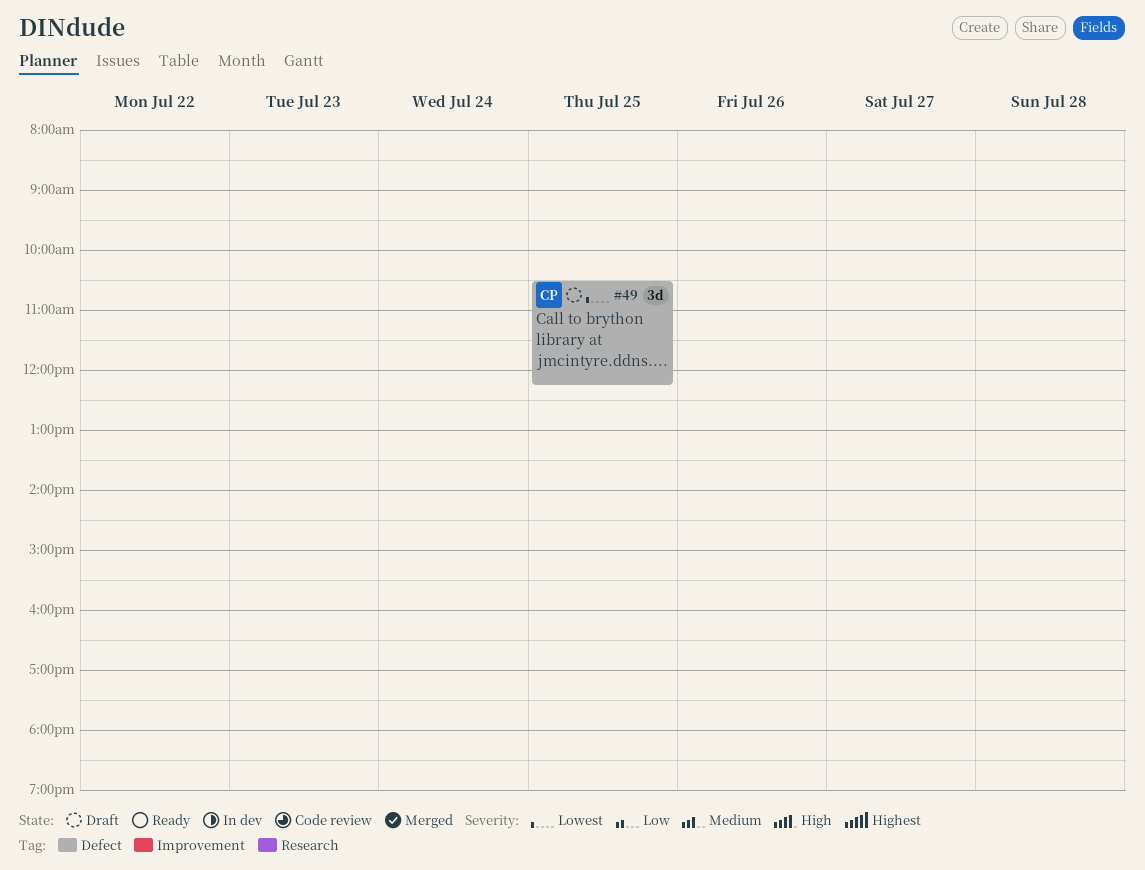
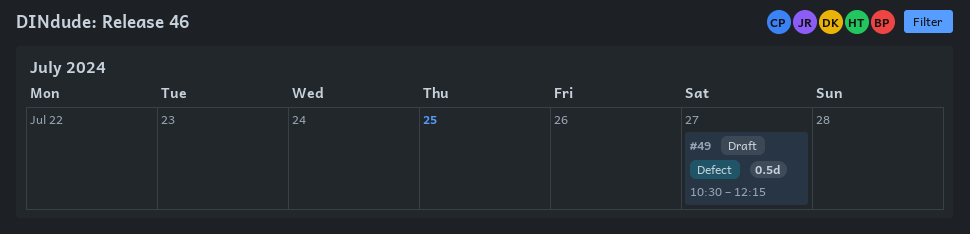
#49, estimate: 3d -> 0.5d
#49, day: Jul 25 -> Jul 27

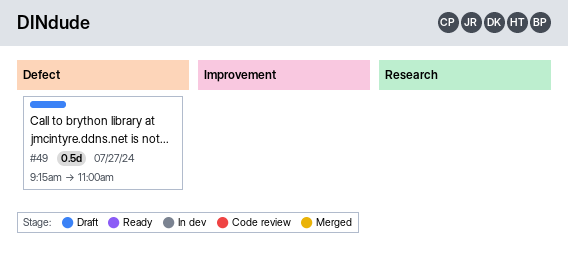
#49, begins: 10:30 -> 09:15
#49, ends: 12:15 -> 11:00

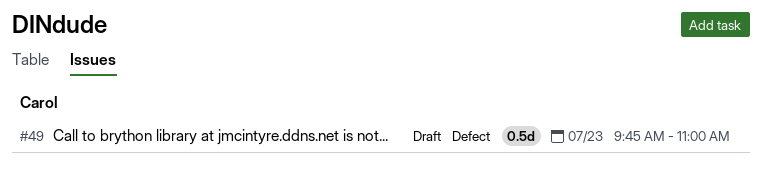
#49, day: Jul 27 -> Jul 23
#49, begins: 09:15 -> 09:45

